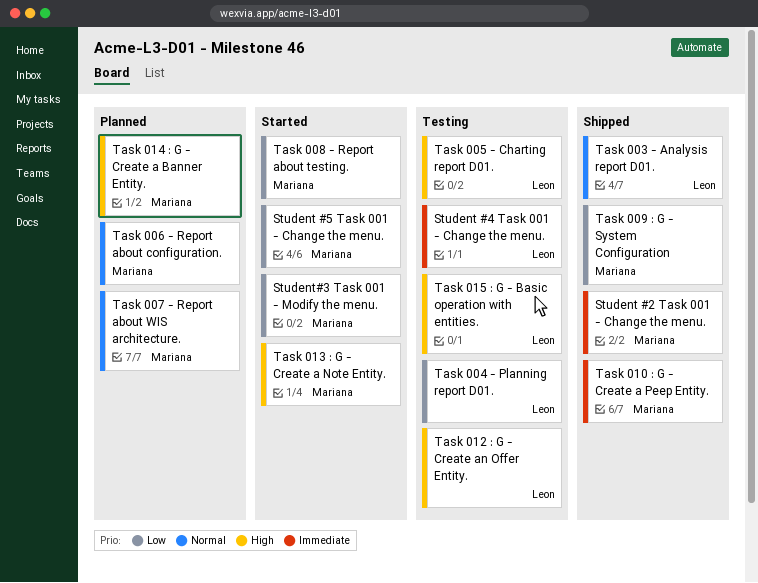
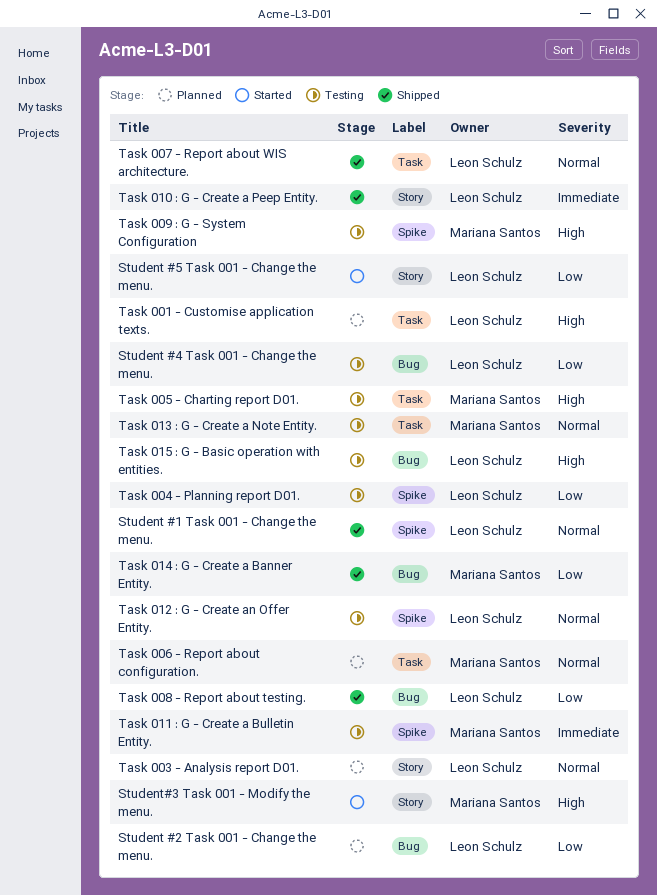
Student #1 Task 001 - Change the menu.: none -> present
Student #2 Task 001 - Change the menu., status: Shipped -> Planned
Student #2 Task 001 - Change the menu., owner: Mariana Santos -> Leon Schulz
Student #2 Task 001 - Change the menu., priority: Immediate -> Low
Student #4 Task 001 - Change the menu., priority: Immediate -> Low
Student #5 Task 001 - Change the menu., owner: Mariana Santos -> Leon Schulz
Student#3 Task 001 - Modify the menu., priority: Low -> High
Task 001 - Customise application texts.: none -> present
Task 003 - Analysis report D01., status: Shipped -> Planned
Task 005 - Charting report D01., owner: Leon Schulz -> Mariana Santos
Task 007 - Report about WIS architecture., status: Planned -> Shipped
Task 007 - Report about WIS architecture., owner: Mariana Santos -> Leon Schulz
Task 008 - Report about testing., status: Started -> Shipped
Task 008 - Report about testing., owner: Mariana Santos -> Leon Schulz
Task 009 : G - System Configuration, status: Shipped -> Testing
Task 009 : G - System Configuration, priority: Low -> High
Task 010 : G - Create a Peep Entity., owner: Mariana Santos -> Leon Schulz
Task 011 : G - Create a Bulletin Entity.: none -> present
Task 012 : G - Create an Offer Entity., priority: High -> Normal
Task 013 : G - Create a Note Entity., status: Started -> Testing
Task 013 : G - Create a Note Entity., priority: High -> Normal
Task 014 : G - Create a Banner Entity., status: Planned -> Shipped
Task 014 : G - Create a Banner Entity., priority: High -> Low

